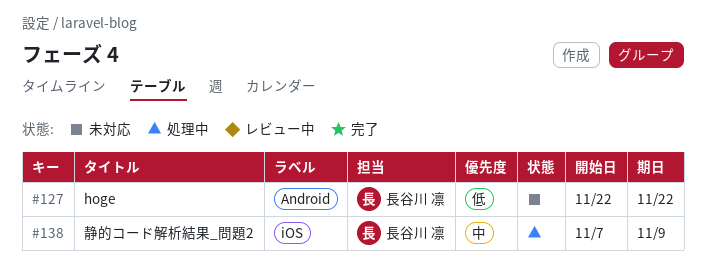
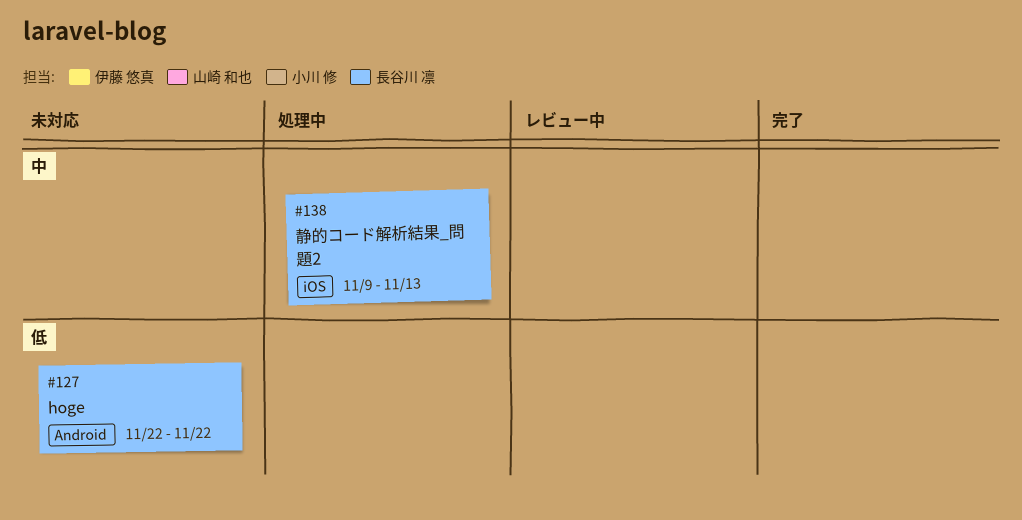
#138, start: Nov 7 -> Nov 9
#138, due: Nov 9 -> Nov 13

